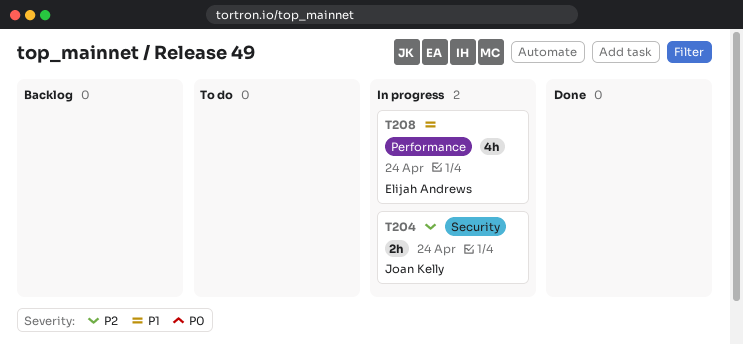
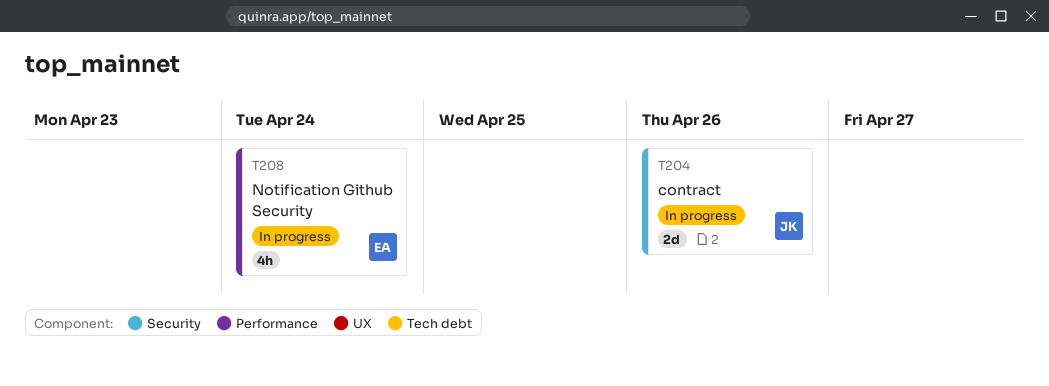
T204, estimate: 2h -> 2d
T204, due: Apr 24 -> Apr 26

